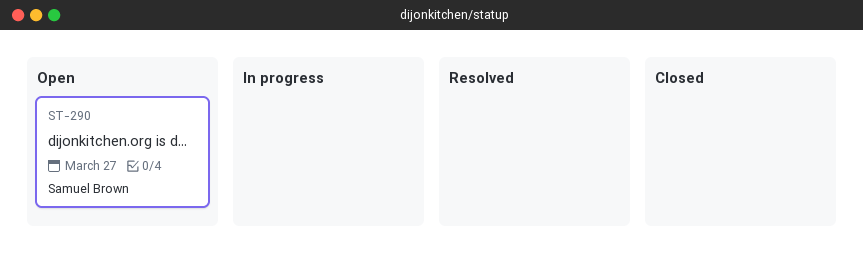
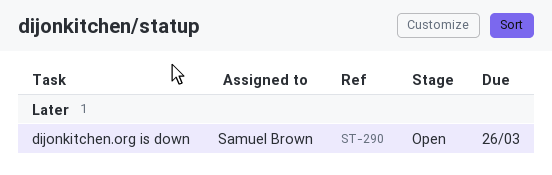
ST-290, due: Mar 27 -> Mar 26

